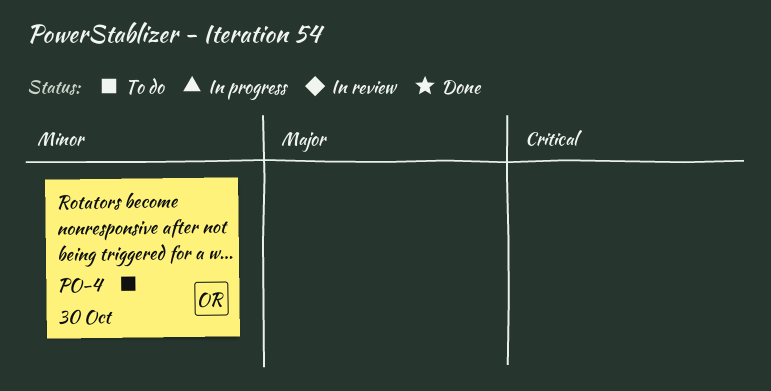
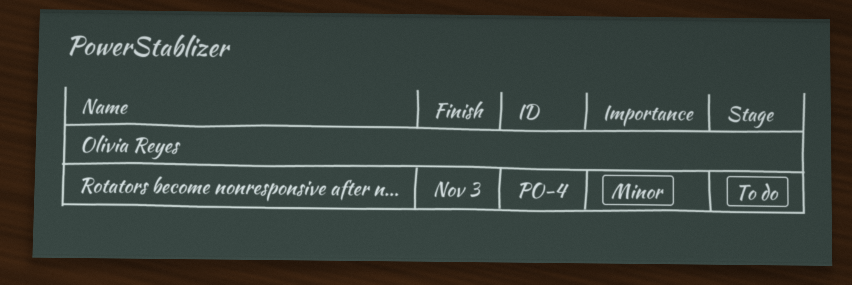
PO-4, due: Oct 30 -> Nov 3

